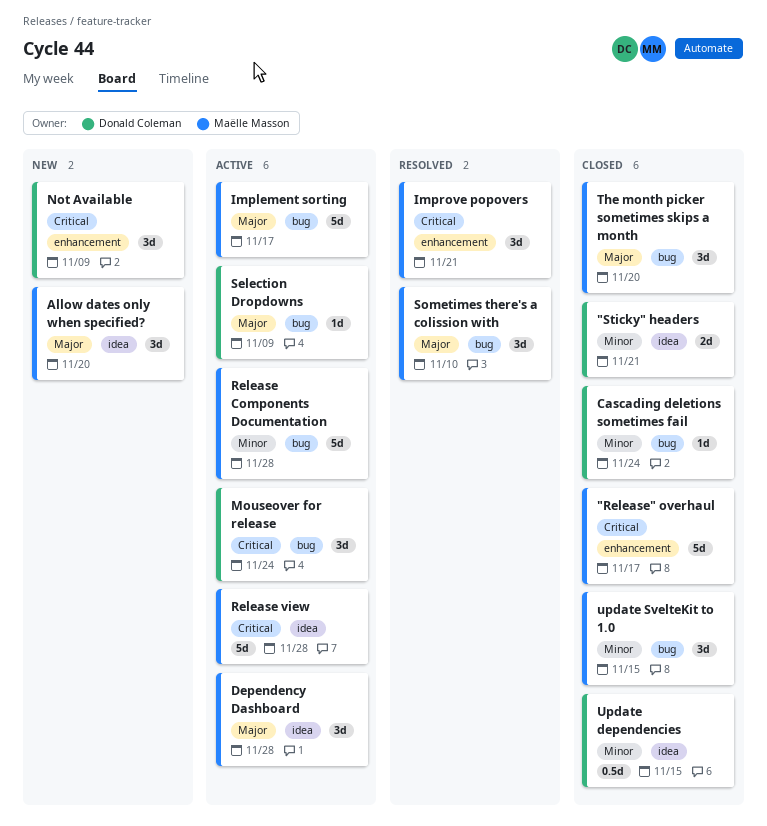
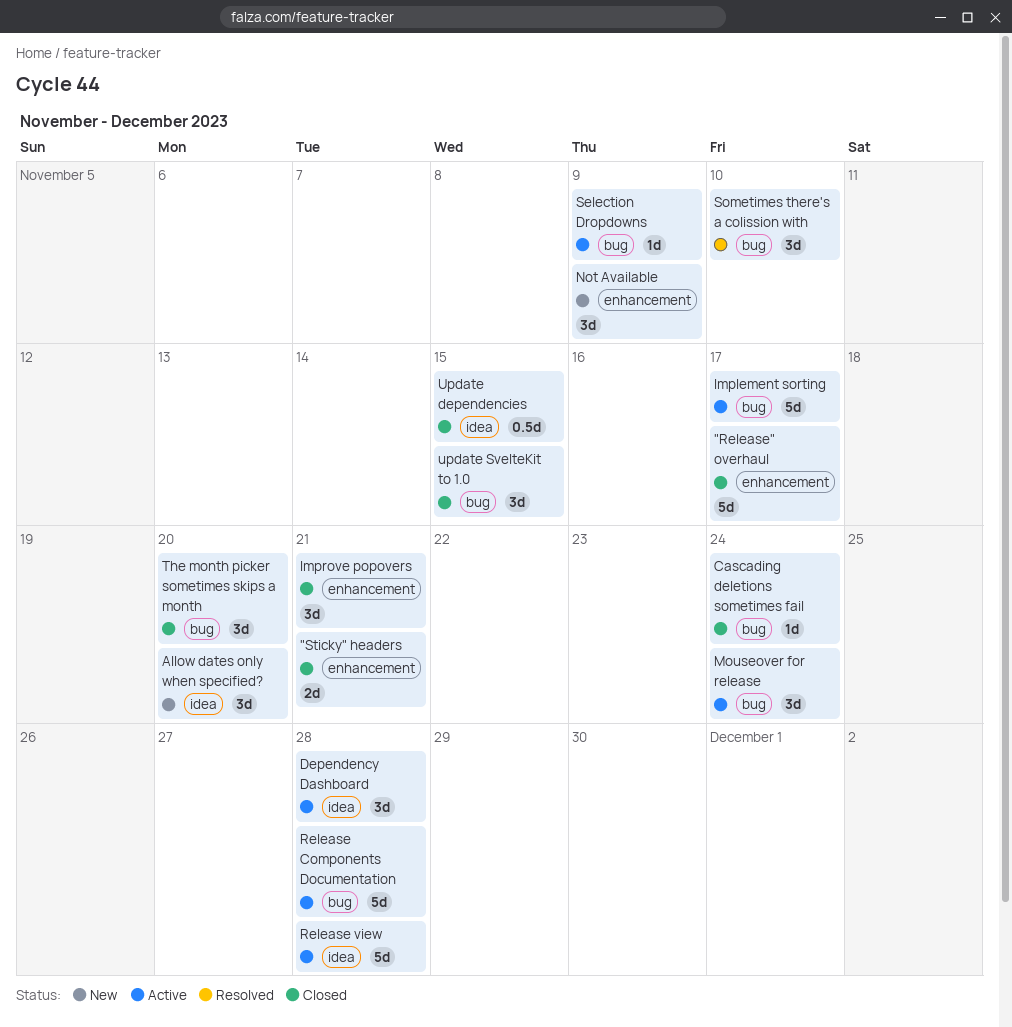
"Sticky" headers, label: idea -> enhancement
Improve popovers, status: Resolved -> Closed

